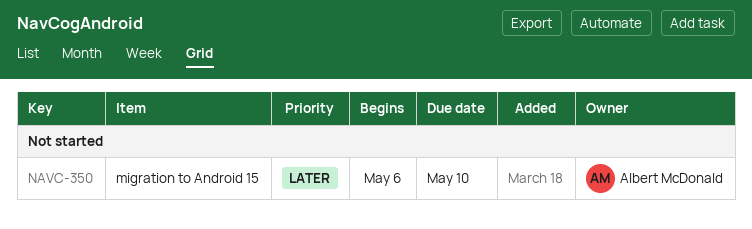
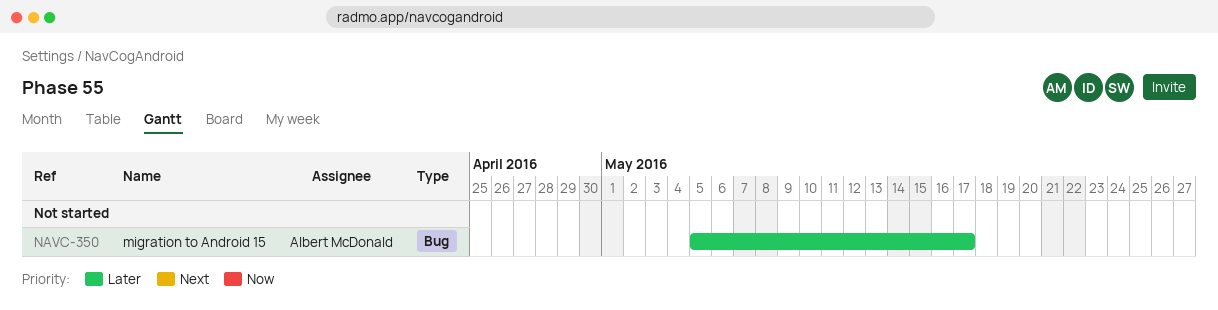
NAVC-350, start: May 6 -> May 5
NAVC-350, due: May 10 -> May 17

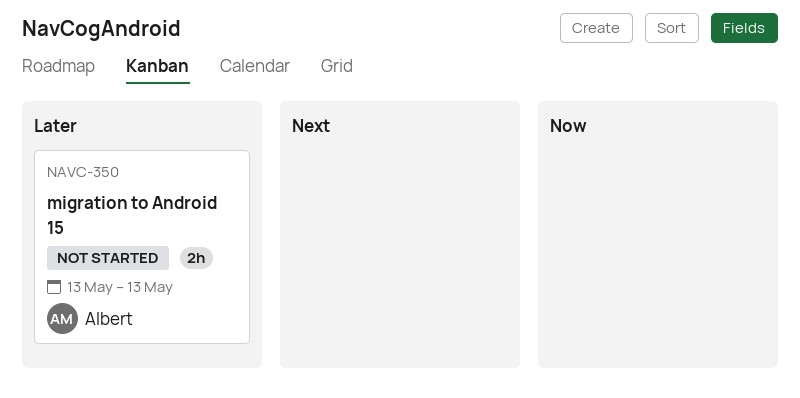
NAVC-350, start: May 5 -> May 13
NAVC-350, due: May 17 -> May 13

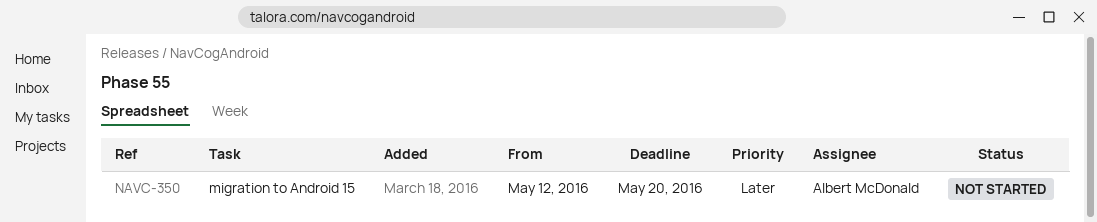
NAVC-350, start: May 13 -> May 12
NAVC-350, due: May 13 -> May 20

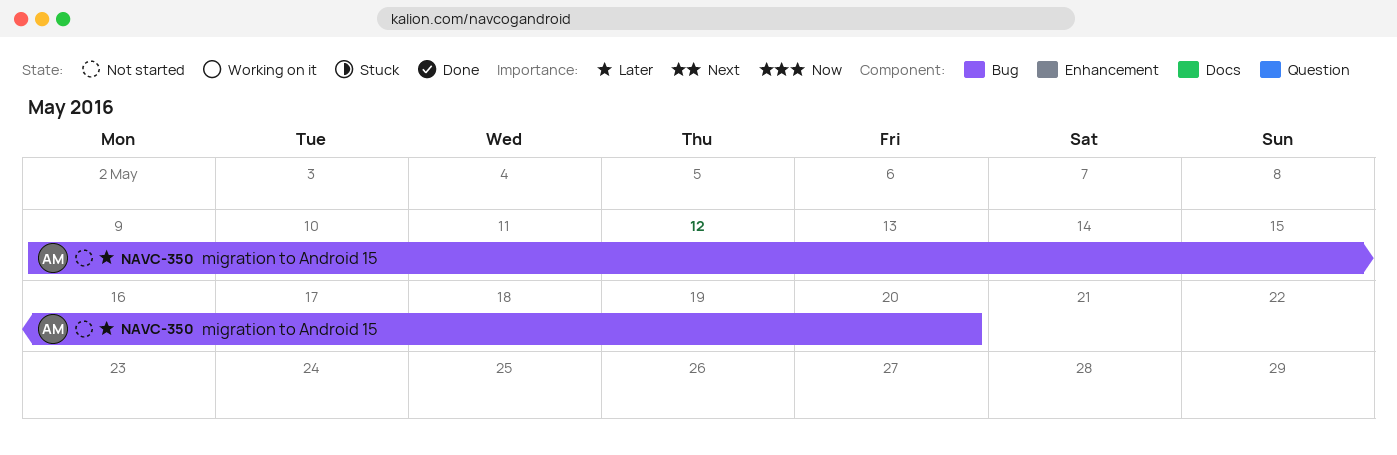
NAVC-350, start: May 12 -> May 9

